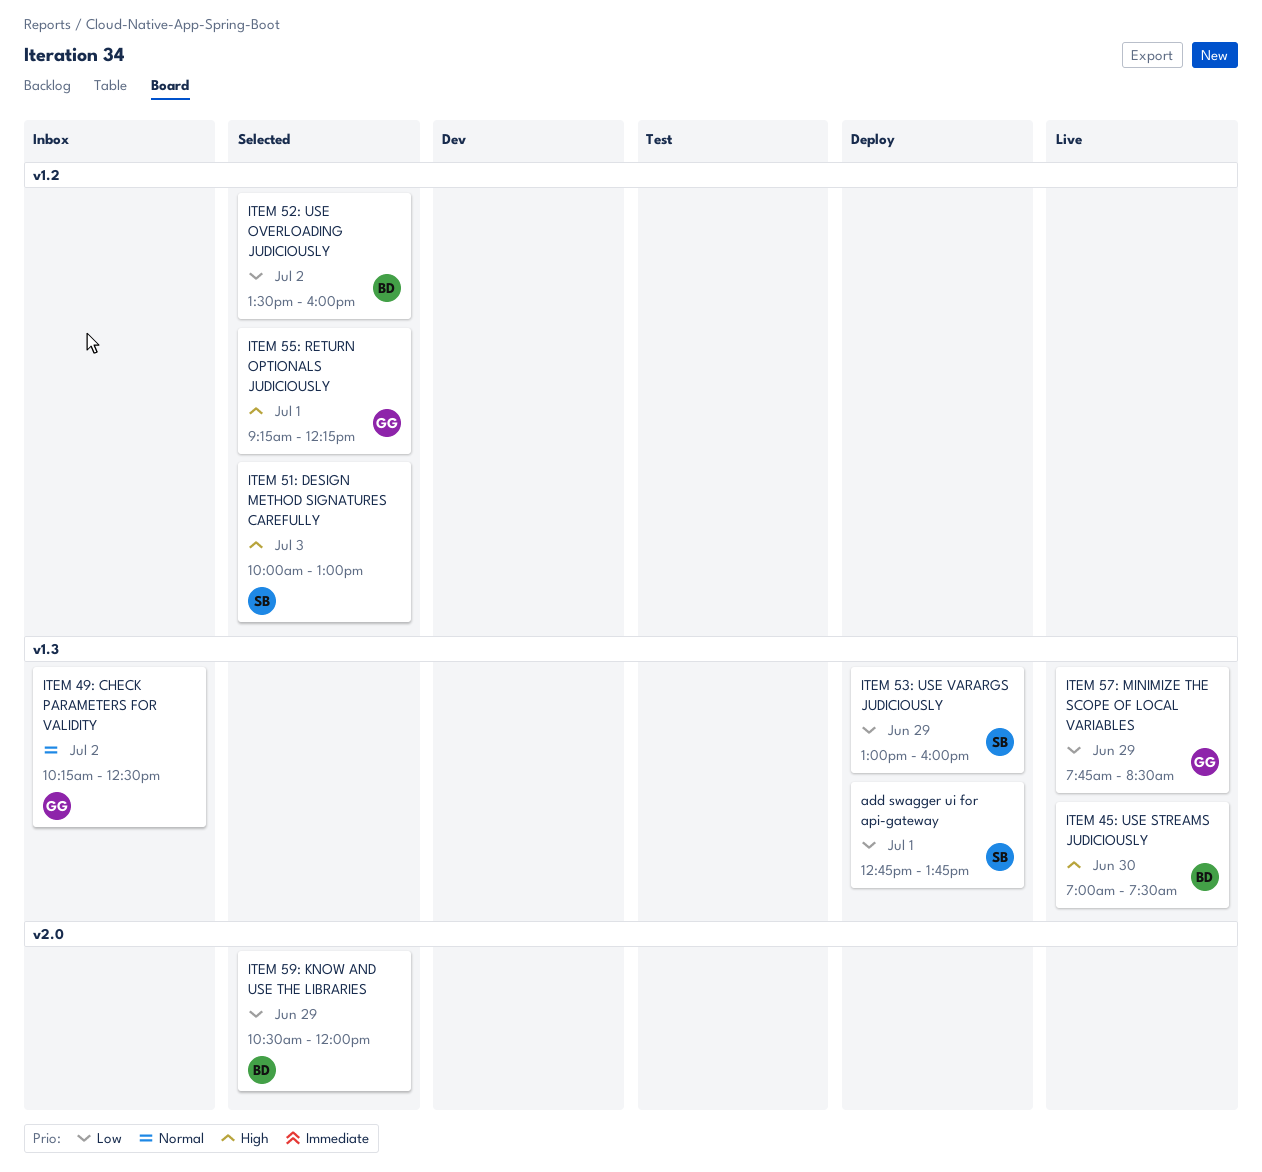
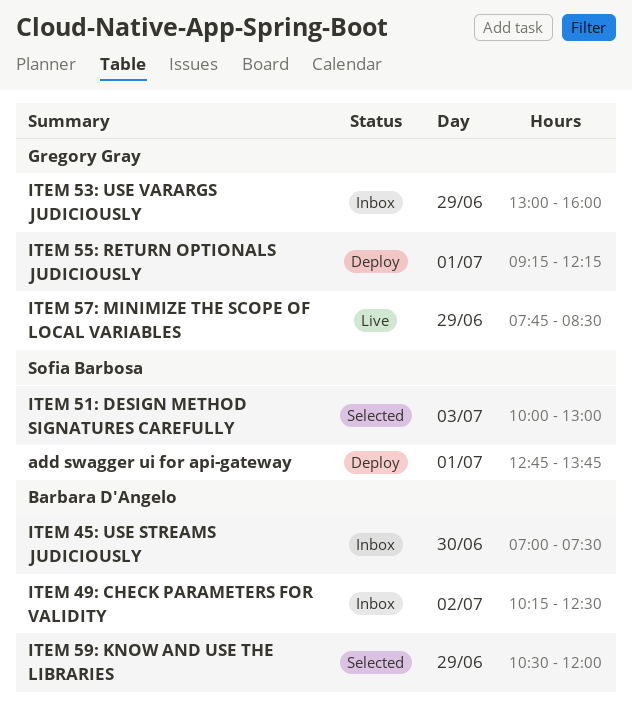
ITEM 45: USE STREAMS JUDICIOUSLY, status: Live -> Inbox
ITEM 49: CHECK PARAMETERS FOR VALIDITY, owner: Gregory Gray -> Barbara D'Angelo
ITEM 52: USE OVERLOADING JUDICIOUSLY: present -> none
ITEM 53: USE VARARGS JUDICIOUSLY, status: Deploy -> Inbox
ITEM 53: USE VARARGS JUDICIOUSLY, owner: Sofia Barbosa -> Gregory Gray
ITEM 55: RETURN OPTIONALS JUDICIOUSLY, status: Selected -> Deploy

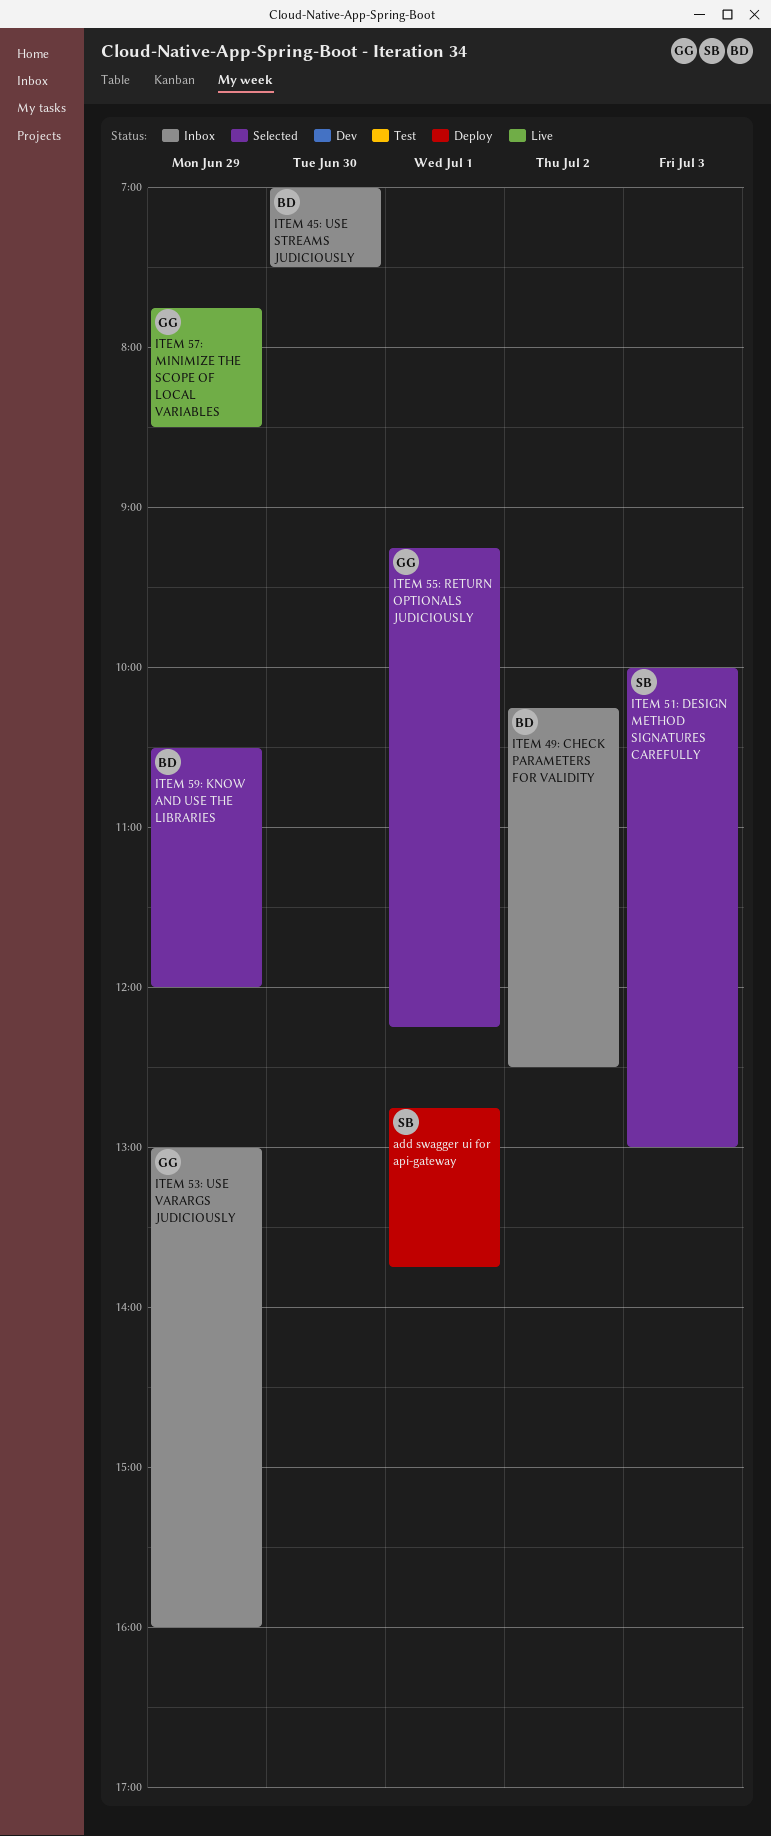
ITEM 55: RETURN OPTIONALS JUDICIOUSLY, status: Deploy -> Selected

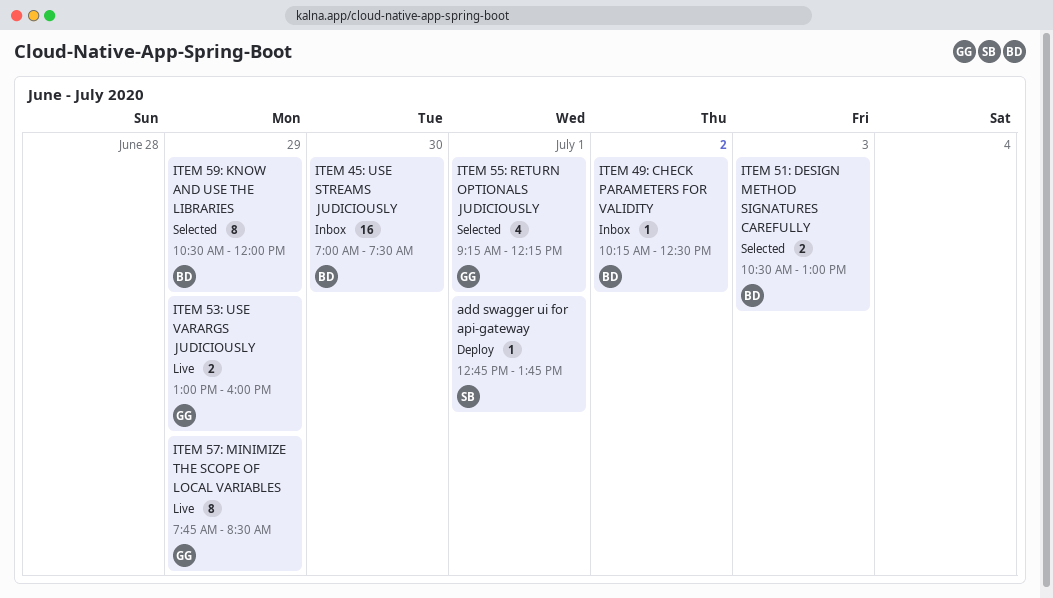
ITEM 51: DESIGN METHOD SIGNATURES CAREFULLY, owner: SB -> BD
ITEM 51: DESIGN METHOD SIGNATURES CAREFULLY, begins: 10:00 -> 10:30
ITEM 53: USE VARARGS JUDICIOUSLY, status: Inbox -> Live

